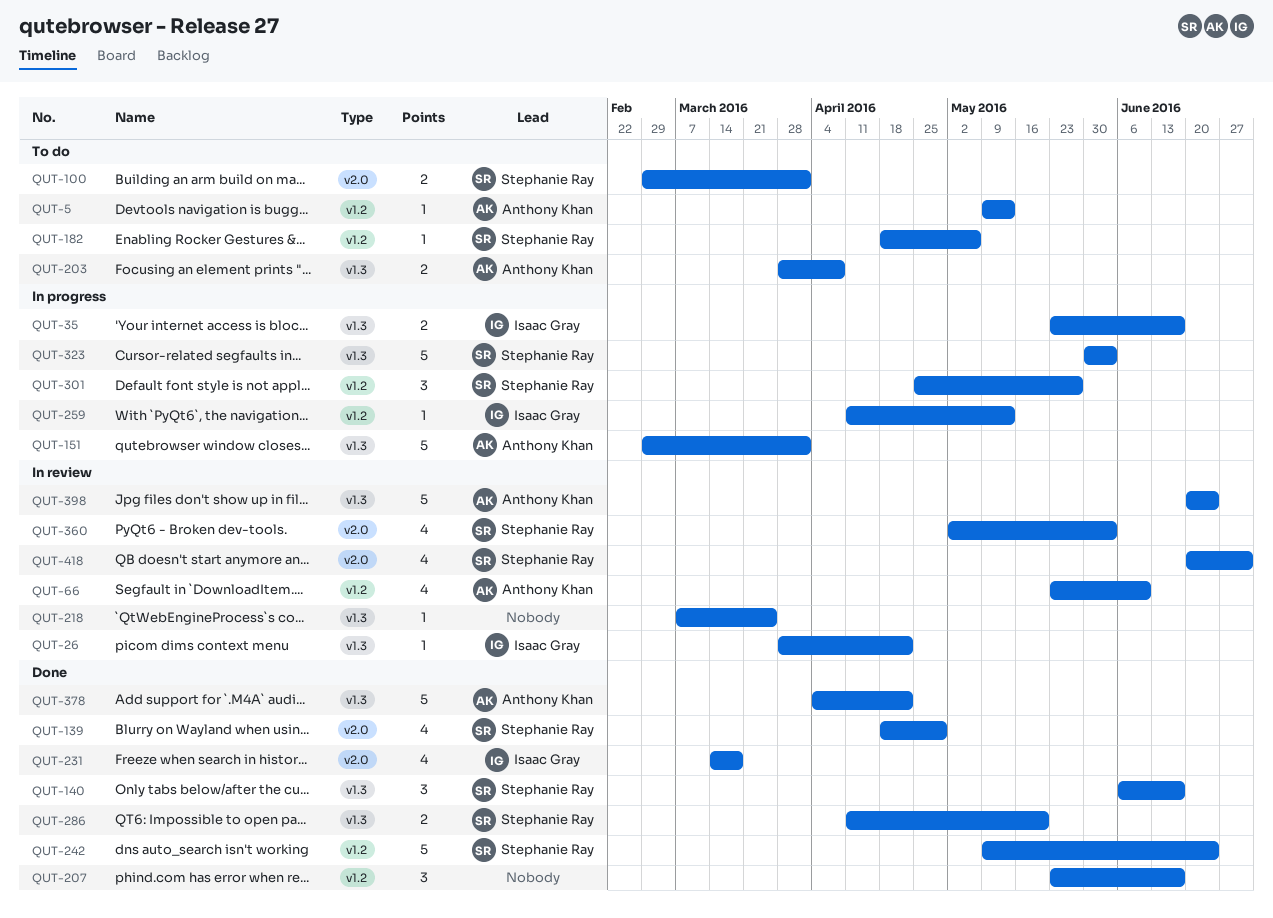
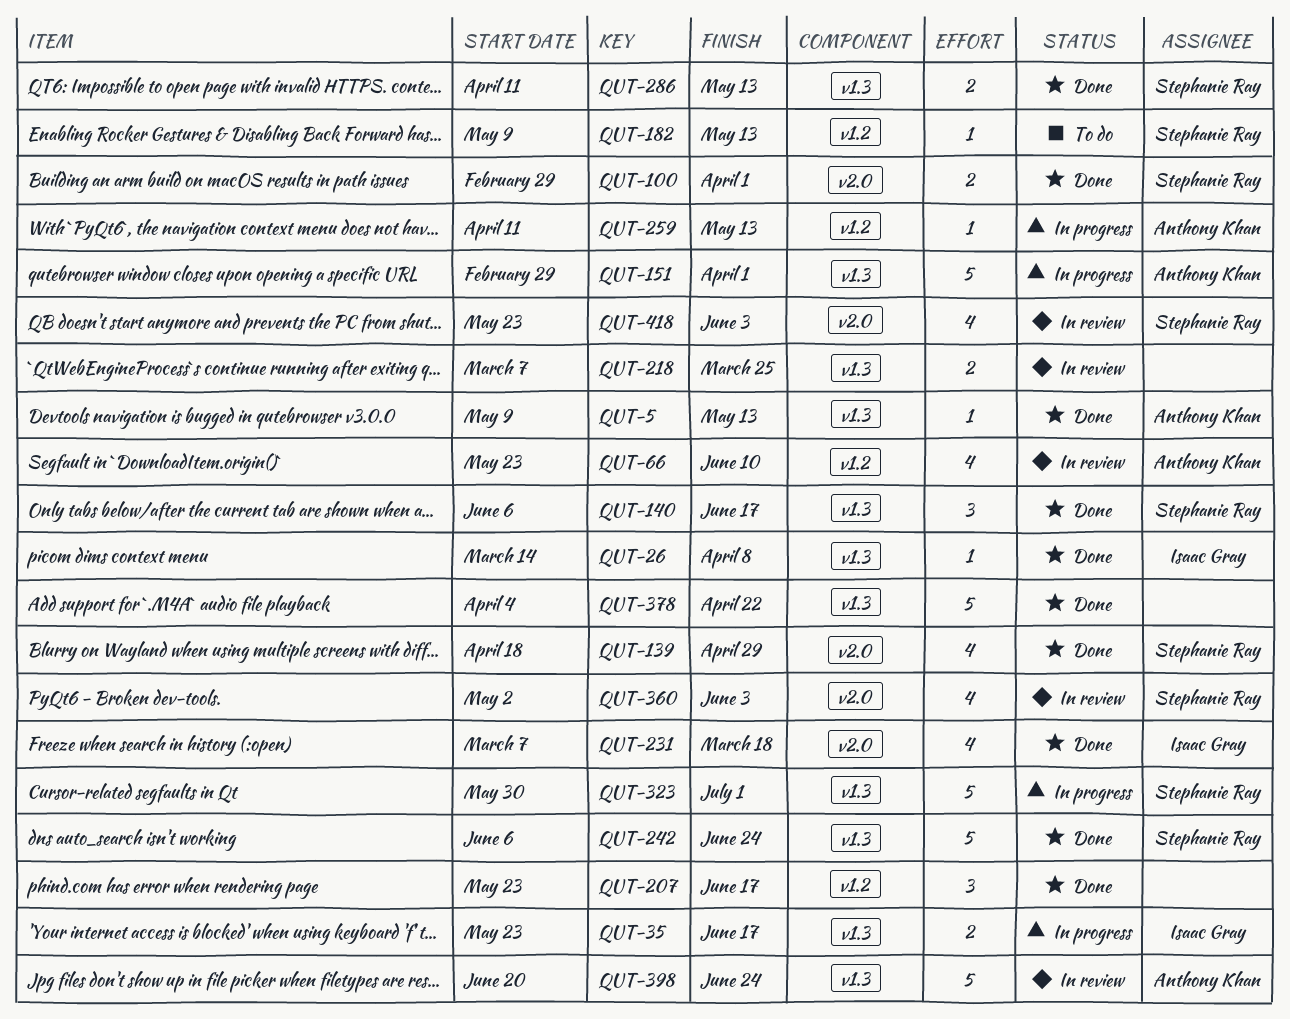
QUT-5, status: To do -> Done
QUT-5, label: v1.2 -> v1.3
QUT-26, status: In review -> Done
QUT-26, start: Mar 28 -> Mar 14
QUT-26, due: Apr 22 -> Apr 8
QUT-100, status: To do -> Done
QUT-182, start: Apr 18 -> May 9
QUT-182, due: May 6 -> May 13
QUT-203: present -> none
QUT-218, estimate: 1 -> 2
QUT-231, start: Mar 14 -> Mar 7
QUT-242, label: v1.2 -> v1.3
QUT-242, start: May 9 -> Jun 6
QUT-259, owner: Isaac Gray -> Anthony Khan
QUT-286, due: May 20 -> May 13
QUT-301: present -> none
QUT-323, due: Jun 3 -> Jul 1
QUT-378, owner: Anthony Khan -> none
QUT-418, start: Jun 20 -> May 23
QUT-418, due: Jul 1 -> Jun 3

